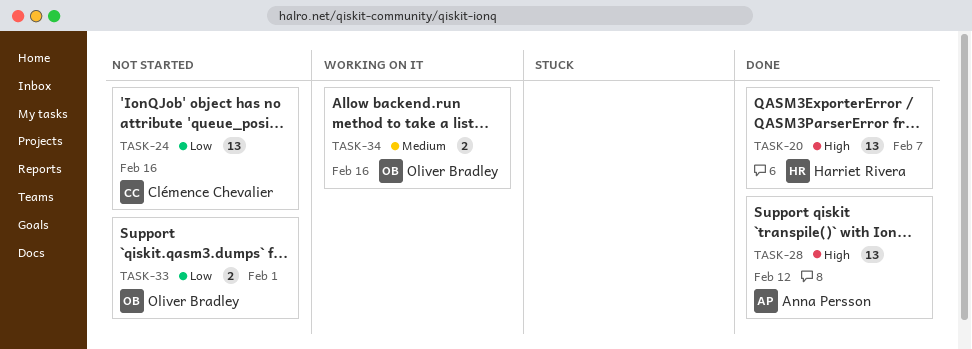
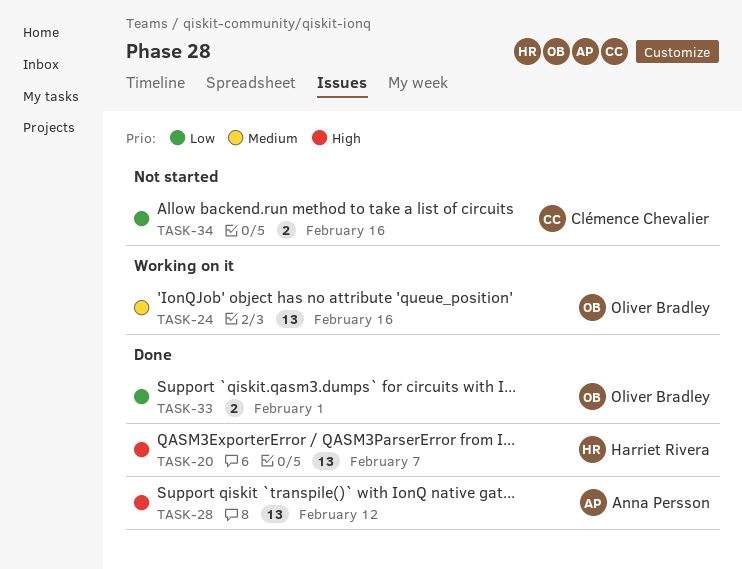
TASK-24, status: Not started -> Working on it
TASK-24, owner: Clémence Chevalier -> Oliver Bradley
TASK-24, priority: Low -> Medium
TASK-33, status: Not started -> Done
TASK-34, status: Working on it -> Not started
TASK-34, owner: Oliver Bradley -> Clémence Chevalier
TASK-34, priority: Medium -> Low

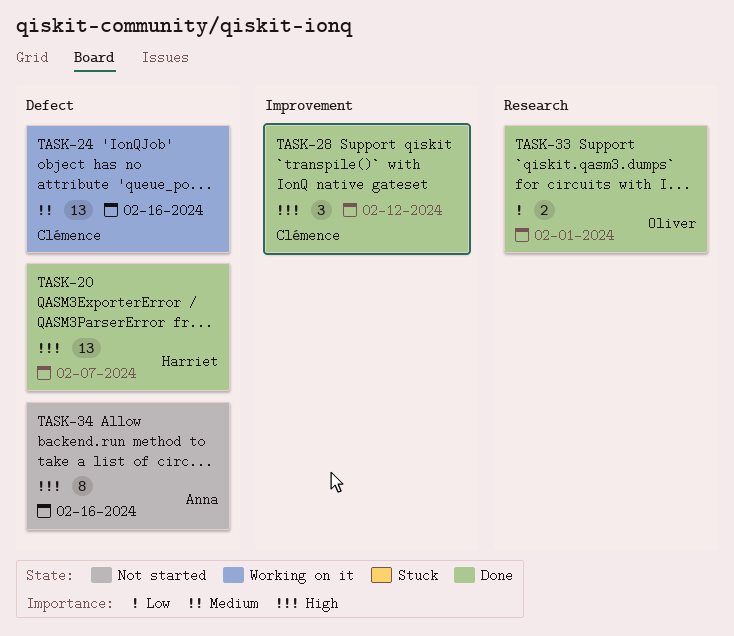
TASK-24, owner: Oliver Bradley -> Clémence Chevalier
TASK-28, owner: Anna Persson -> Clémence Chevalier
TASK-28, estimate: 13 -> 3
TASK-34, owner: Clémence Chevalier -> Anna Persson
TASK-34, priority: Low -> High
TASK-34, estimate: 2 -> 8

